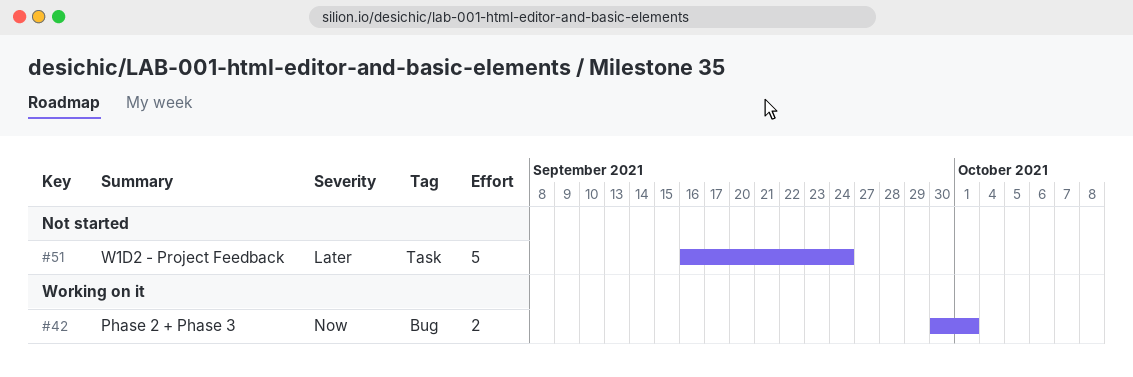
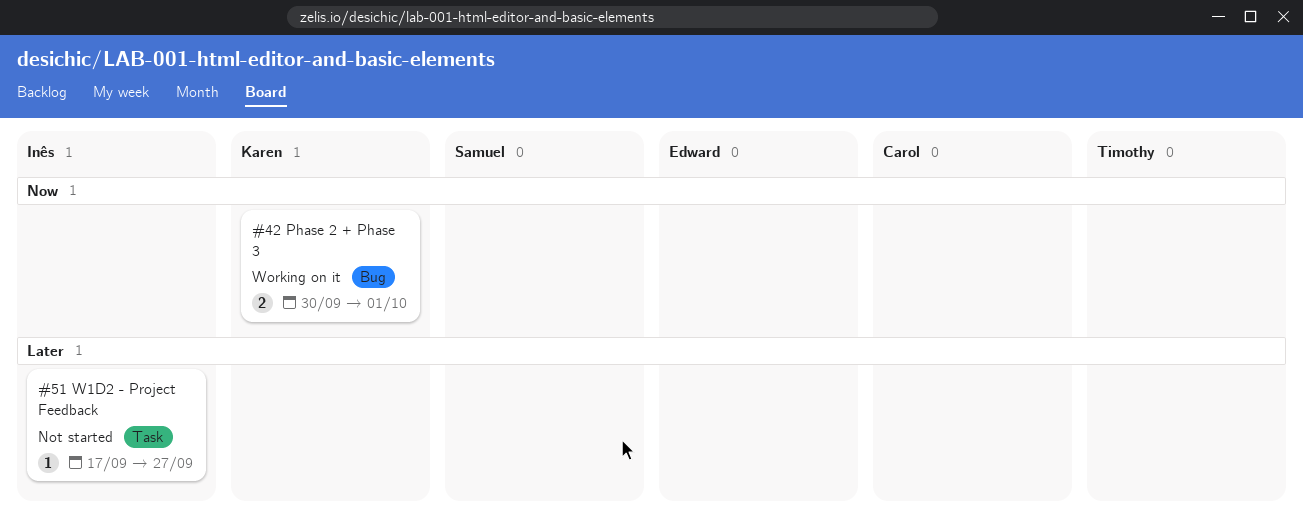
#51, estimate: 5 -> 1
#51, start: Sep 16 -> Sep 17
#51, due: Sep 24 -> Sep 27

